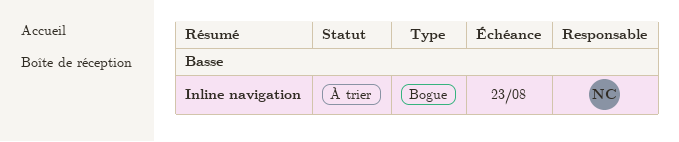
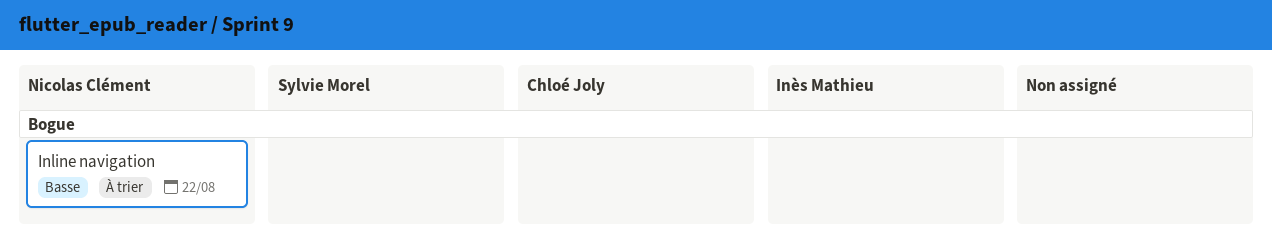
Inline navigation, due: Aug 23 -> Aug 22

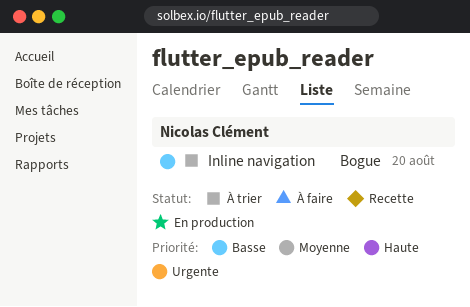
Inline navigation, due: Aug 22 -> Aug 20

